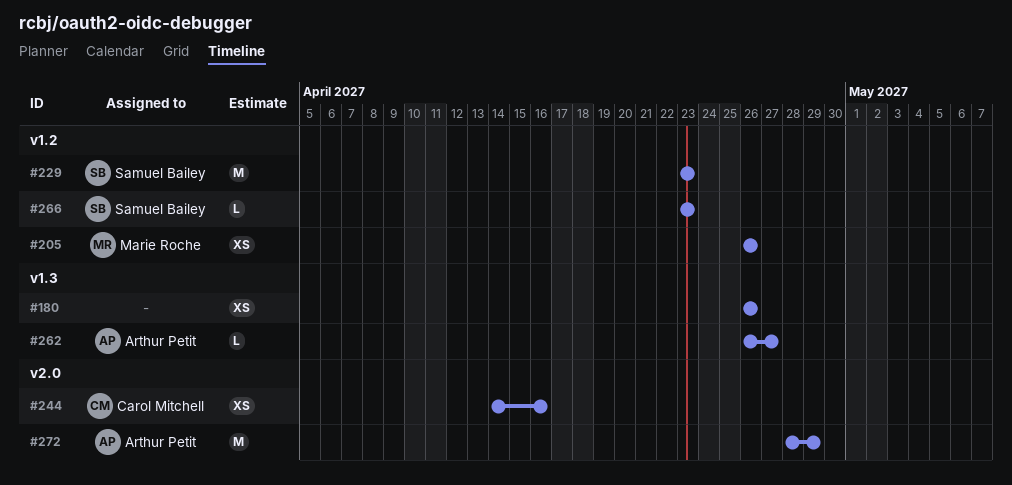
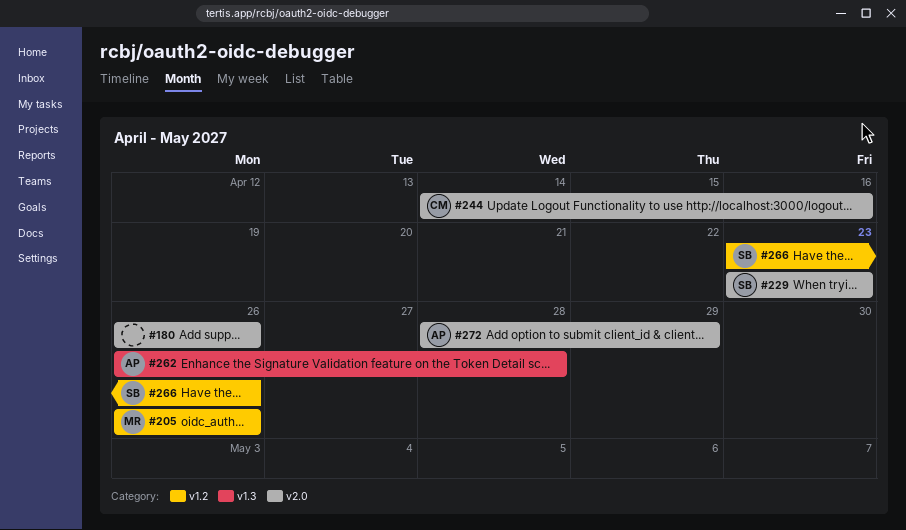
#180, label: v1.3 -> v2.0
#229, label: v1.2 -> v2.0
#262, due: Apr 27 -> Apr 28
#266, due: Apr 23 -> Apr 26

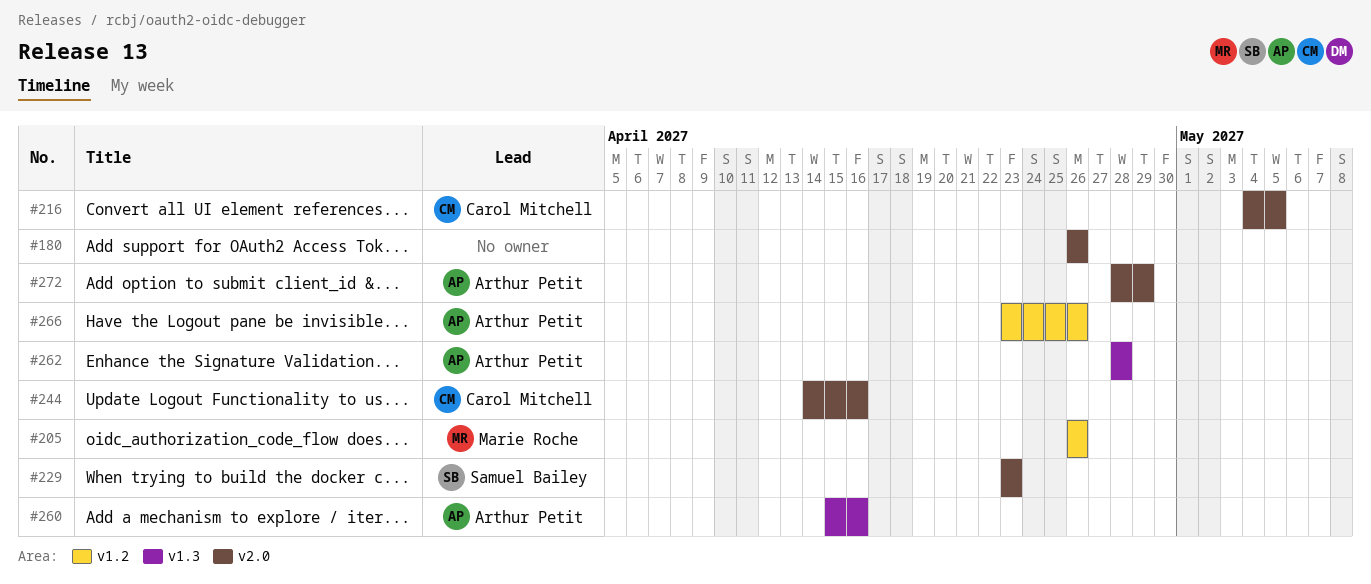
#216: none -> present
#260: none -> present
#262, start: Apr 26 -> Apr 28
#266, owner: Samuel Bailey -> Arthur Petit

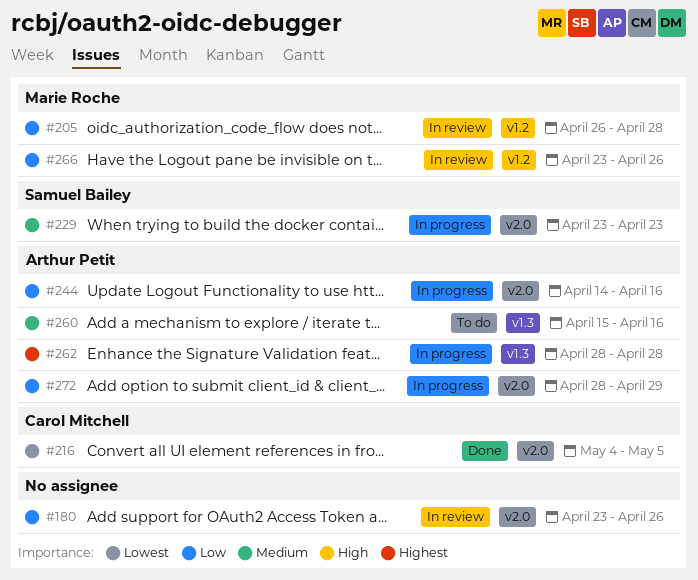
#180, start: Apr 26 -> Apr 23
#205, due: Apr 26 -> Apr 28
#244, owner: Carol Mitchell -> Arthur Petit
#266, owner: Arthur Petit -> Marie Roche

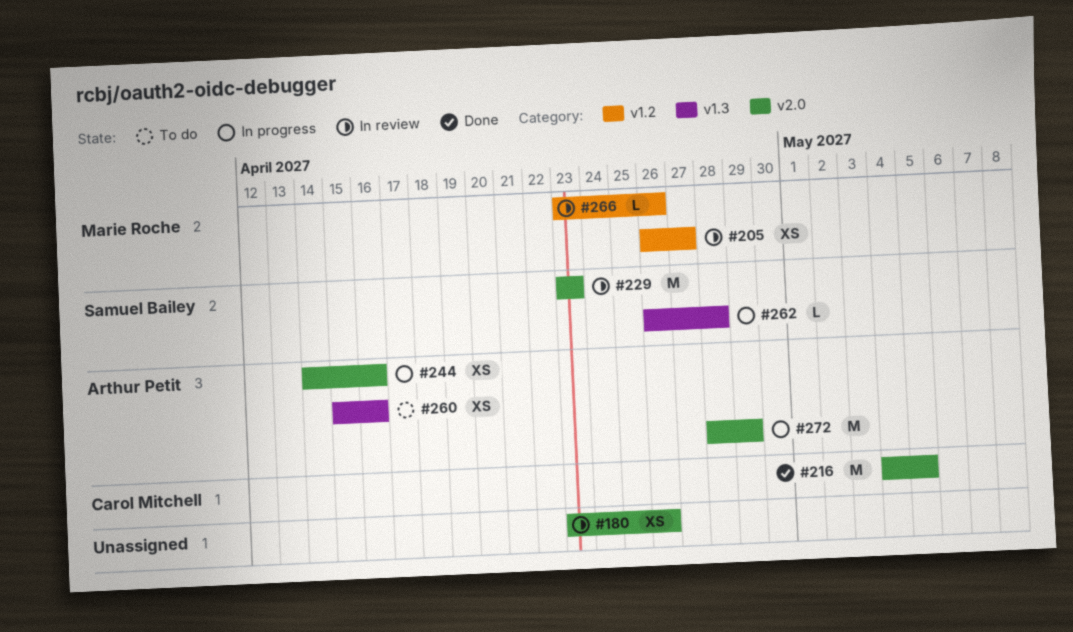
#205, due: Apr 28 -> Apr 27
#229, status: In progress -> In review
#262, owner: Arthur Petit -> Samuel Bailey
#262, start: Apr 28 -> Apr 26

